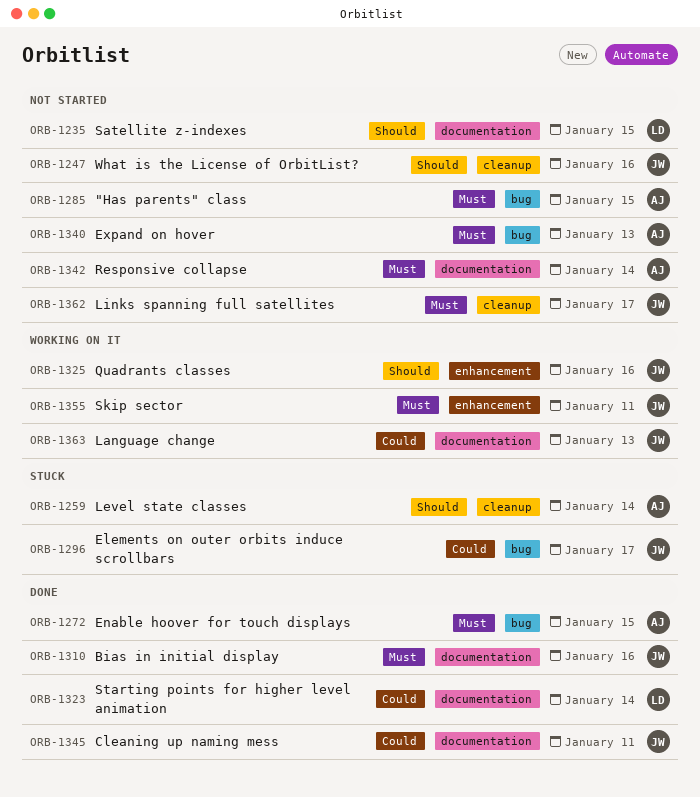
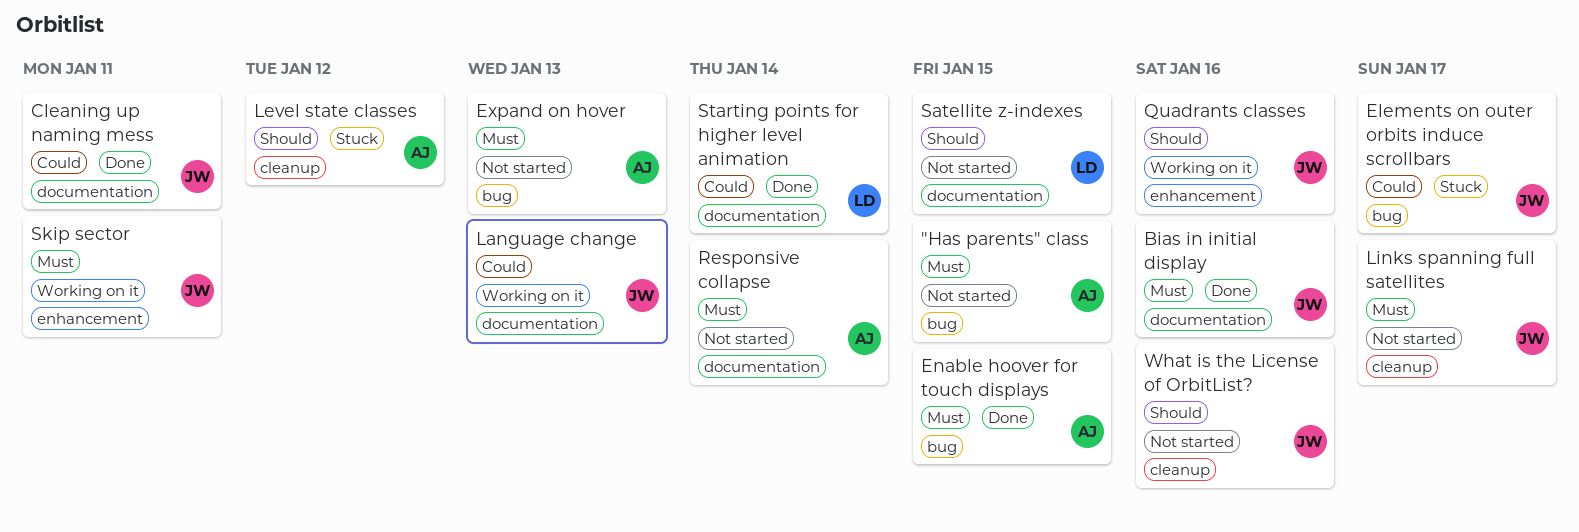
Level state classes, due: Jan 14 -> Jan 12

